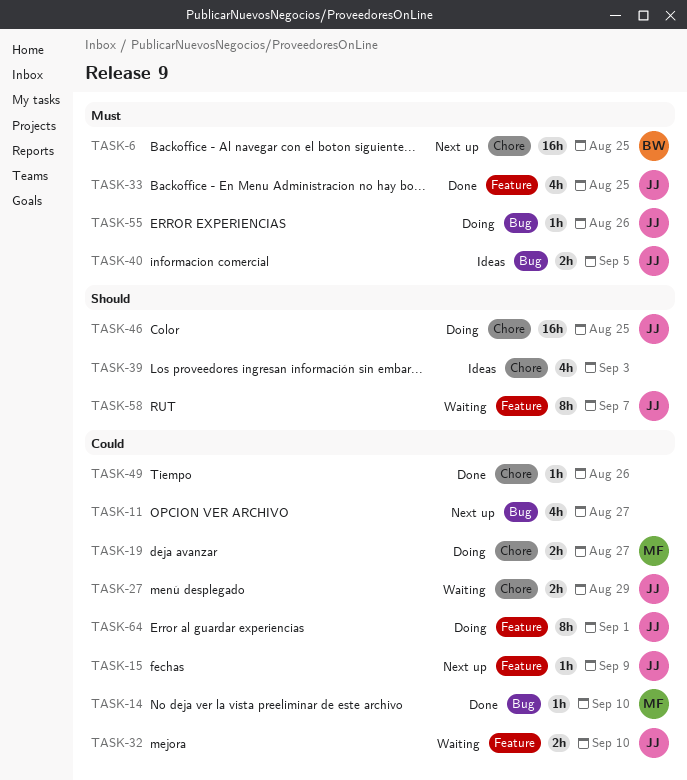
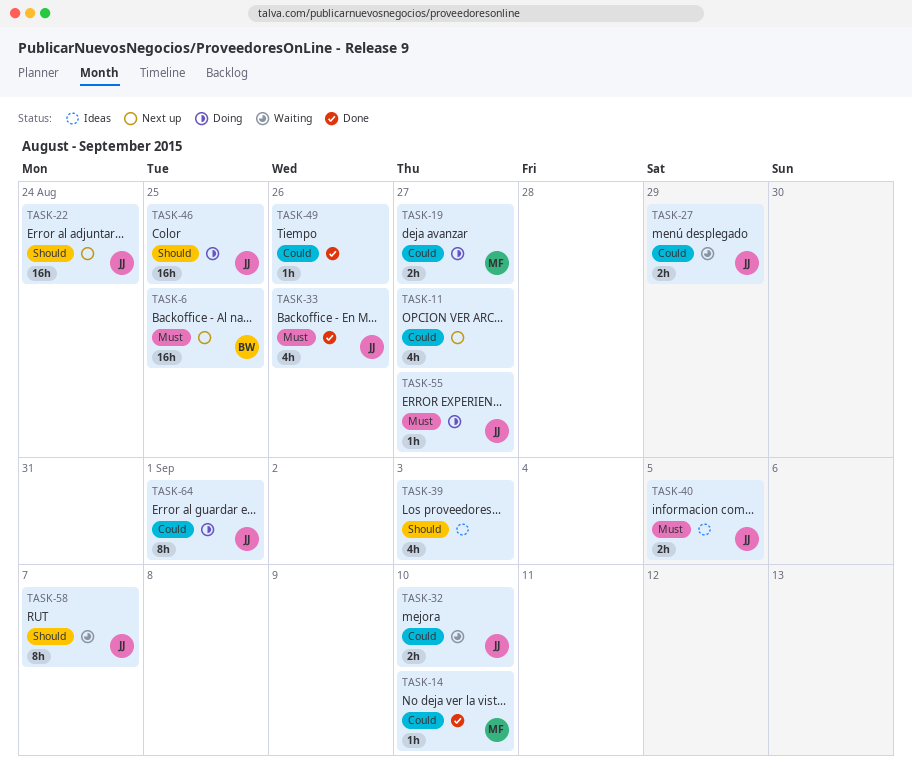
TASK-15: present -> none
TASK-22: none -> present
TASK-33, due: Aug 25 -> Aug 26
TASK-55, due: Aug 26 -> Aug 27

